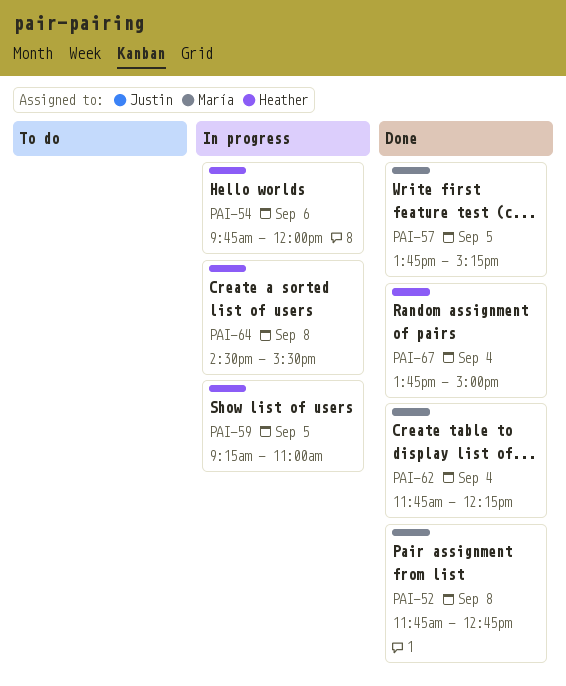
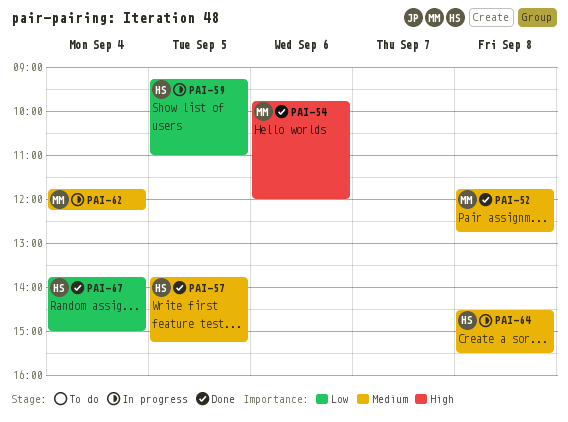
PAI-54, status: In progress -> Done
PAI-54, owner: Heather -> María
PAI-57, owner: María -> Heather
PAI-62, status: Done -> In progress

